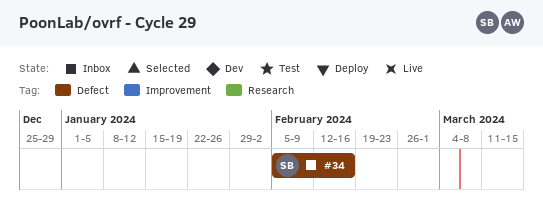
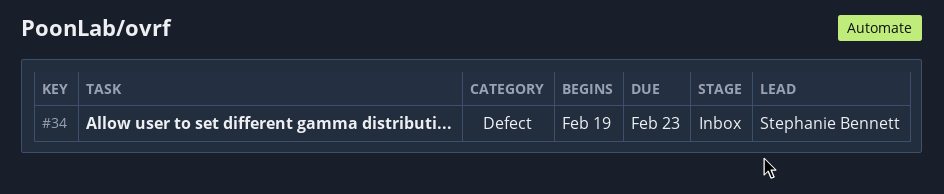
#34, start: Feb 5 -> Feb 19
#34, due: Feb 16 -> Feb 23

